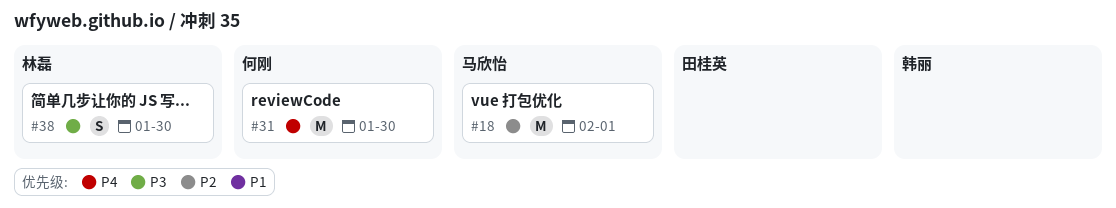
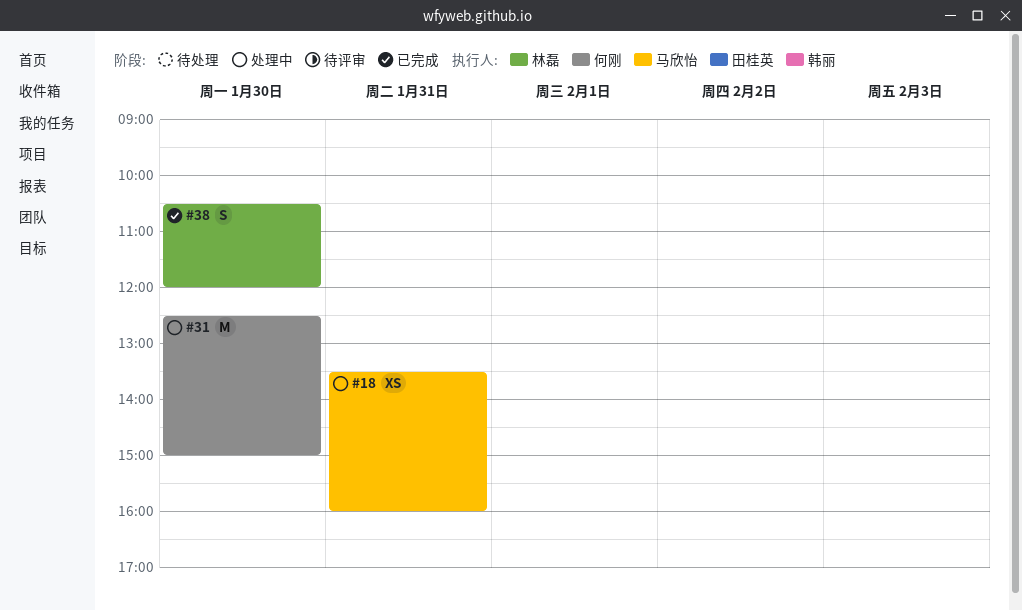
#18, estimate: M -> XS
#18, day: Feb 1 -> Jan 31

